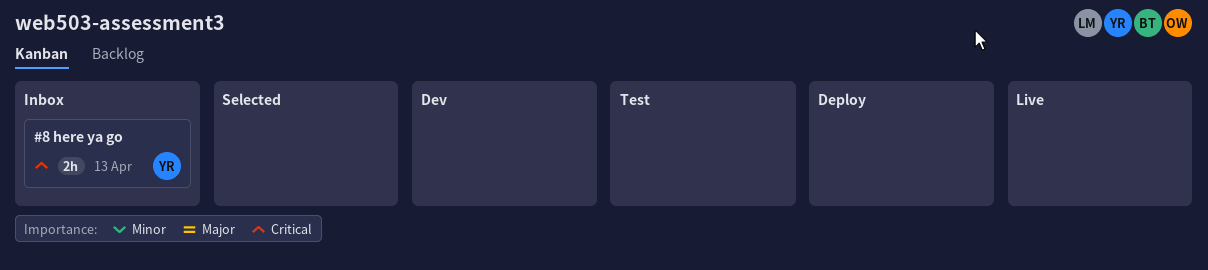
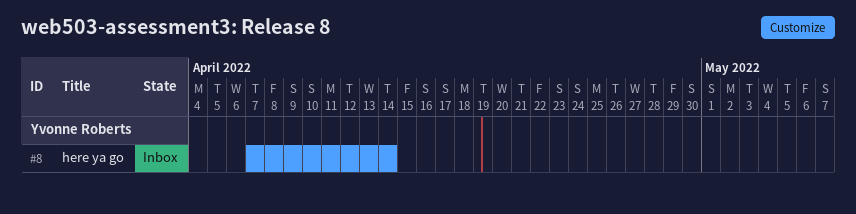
#8, due: Apr 13 -> Apr 14

